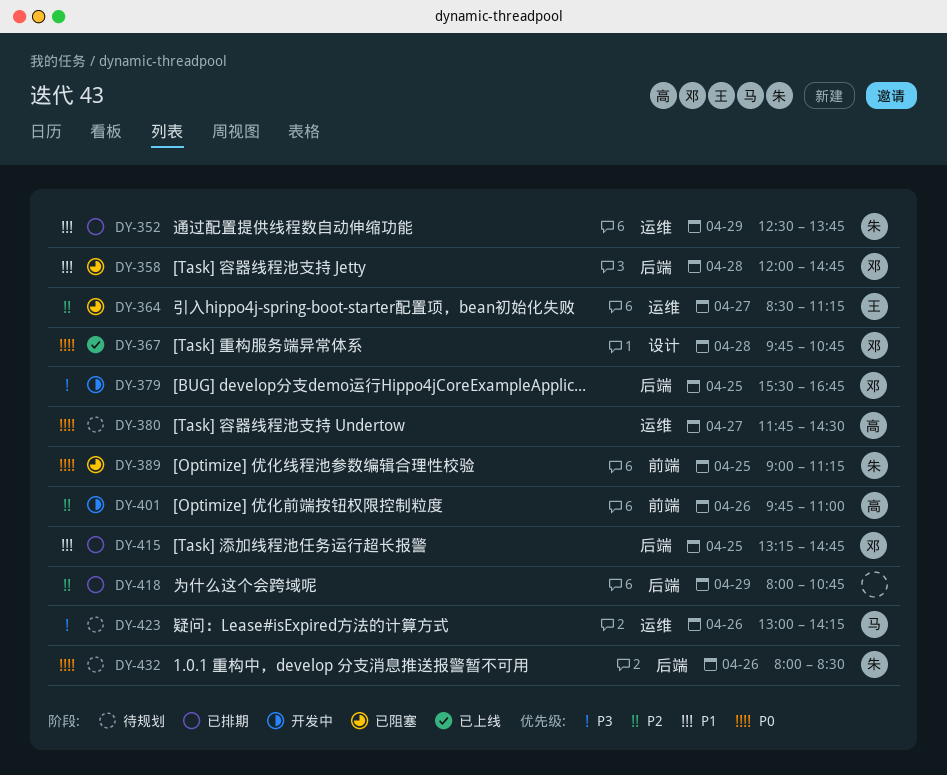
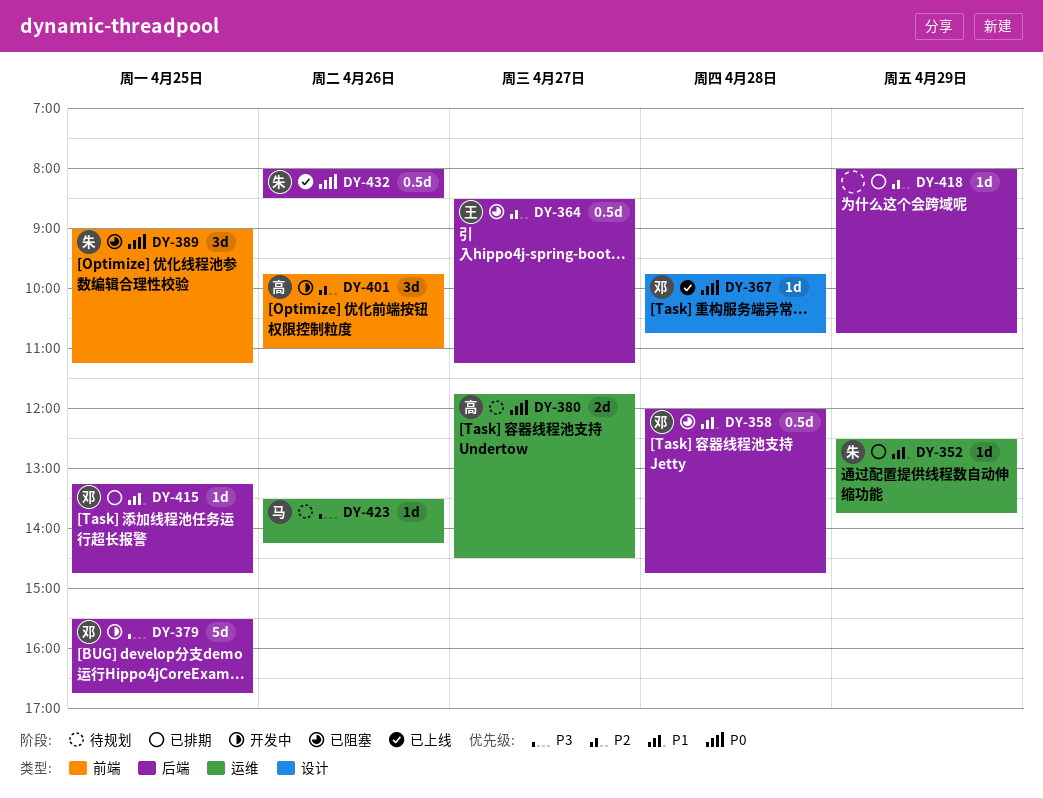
DY-364, label: 运维 -> 后端
DY-423, begins: 13:00 -> 13:30
DY-432, status: 待规划 -> 已上线

